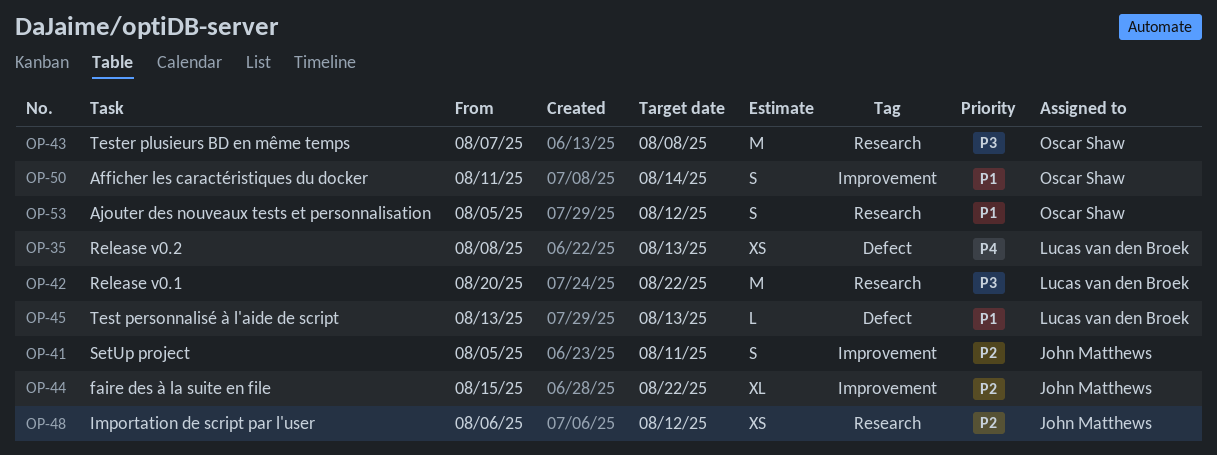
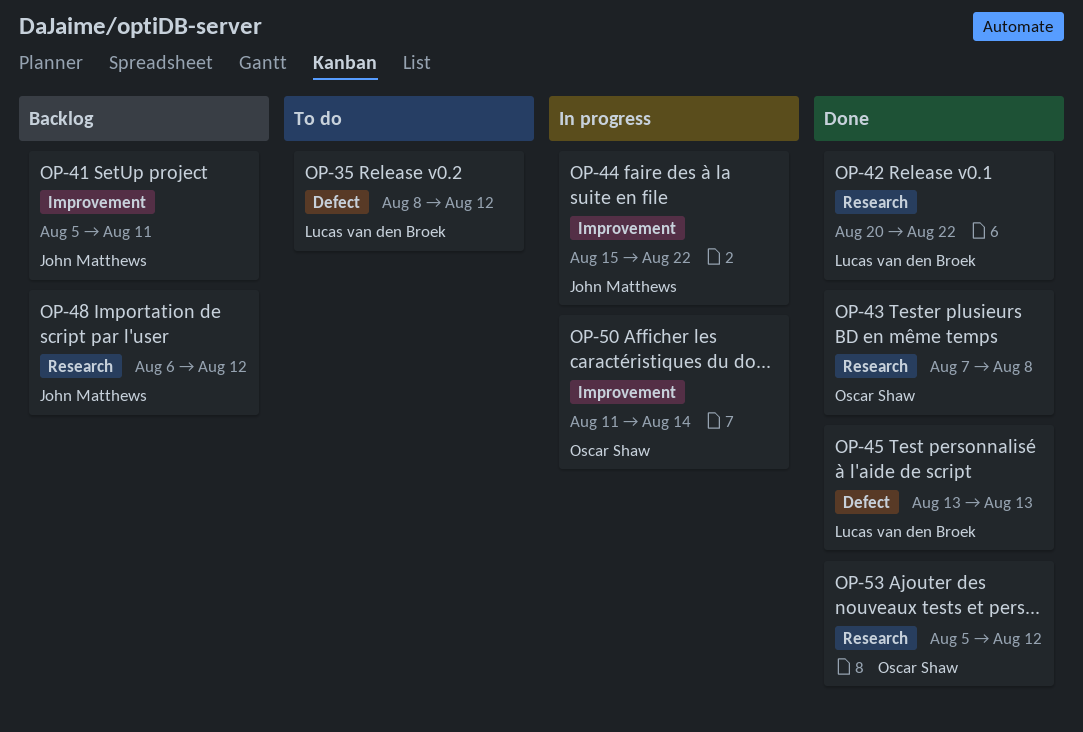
OP-35, due: Aug 13 -> Aug 12

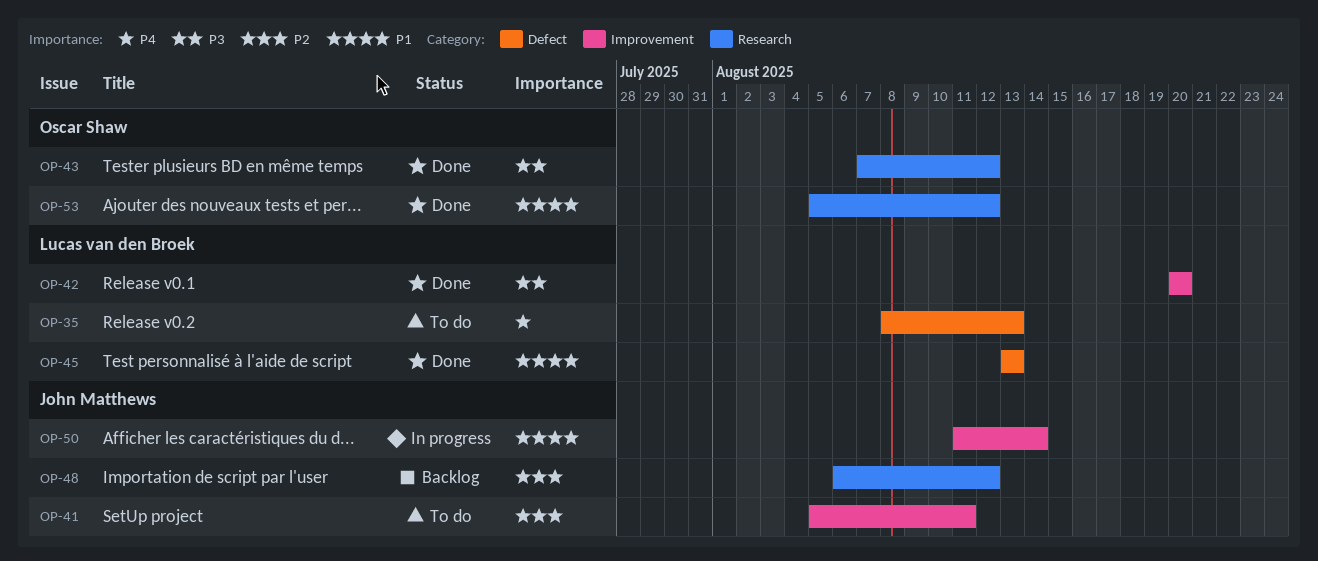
OP-35, due: Aug 12 -> Aug 13
OP-41, status: Backlog -> To do
OP-42, label: Research -> Improvement
OP-42, due: Aug 22 -> Aug 20
OP-43, due: Aug 8 -> Aug 12
OP-44: present -> none
OP-50, owner: Oscar Shaw -> John Matthews

